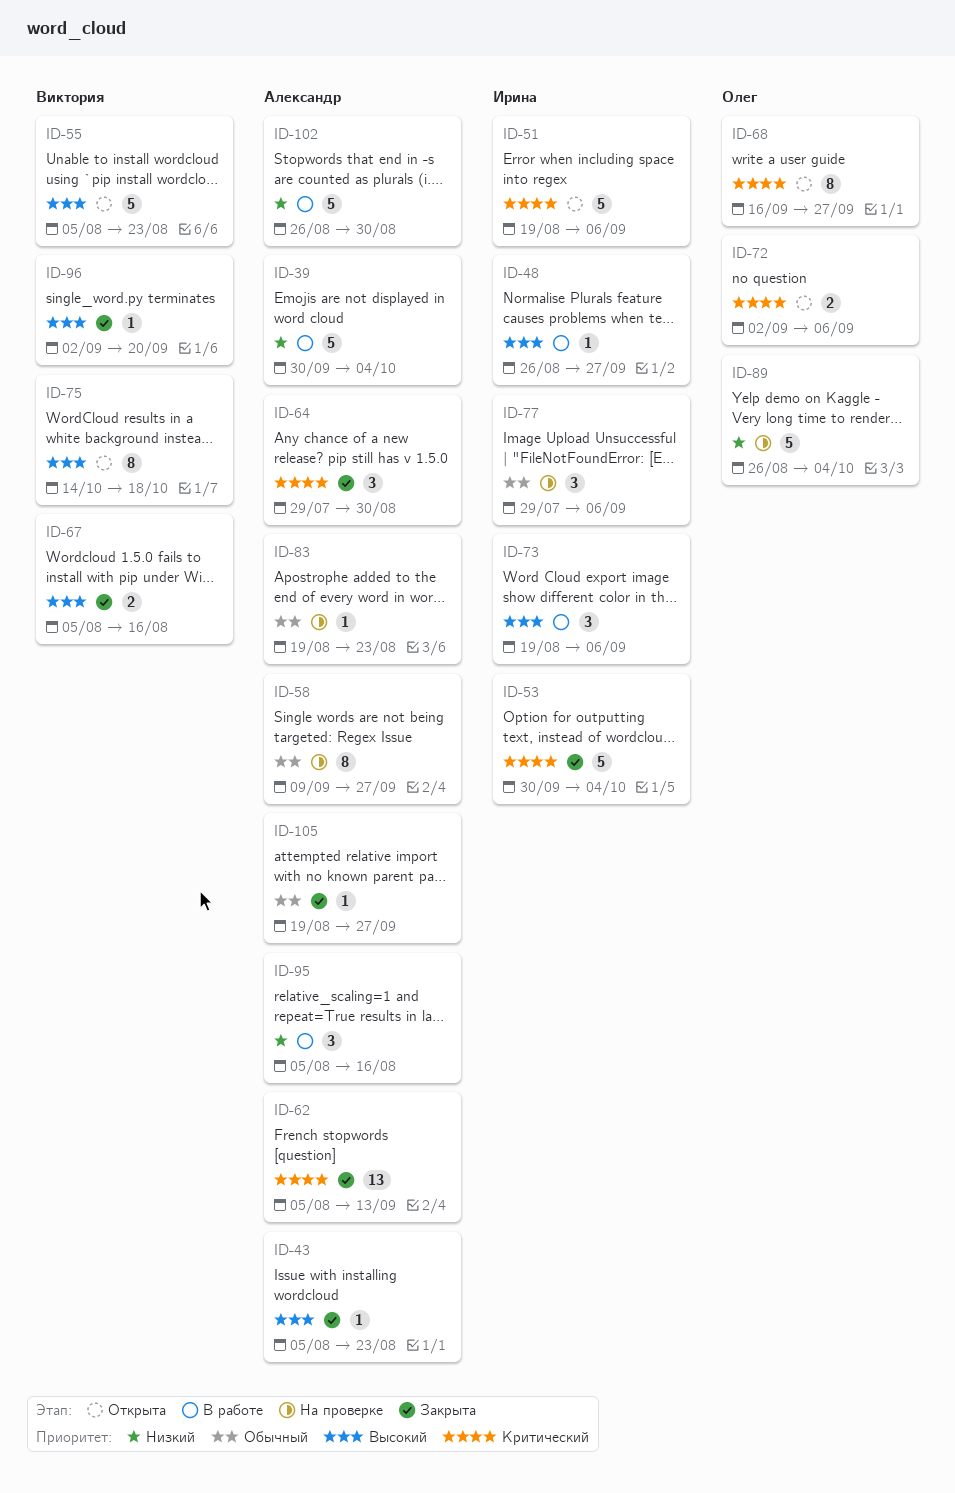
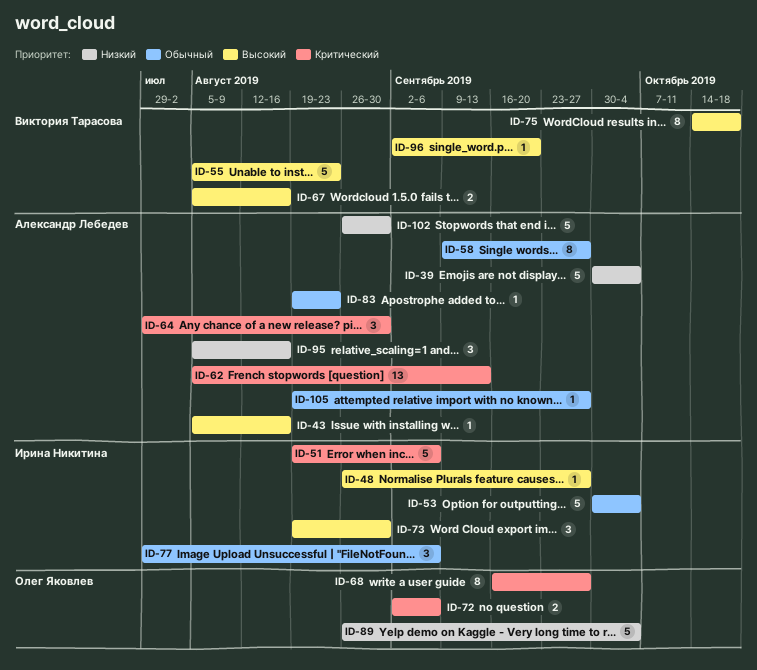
ID-43, due: Aug 23 -> Aug 16
ID-53, priority: Критический -> Обычный
ID-73, due: Sep 6 -> Aug 30

